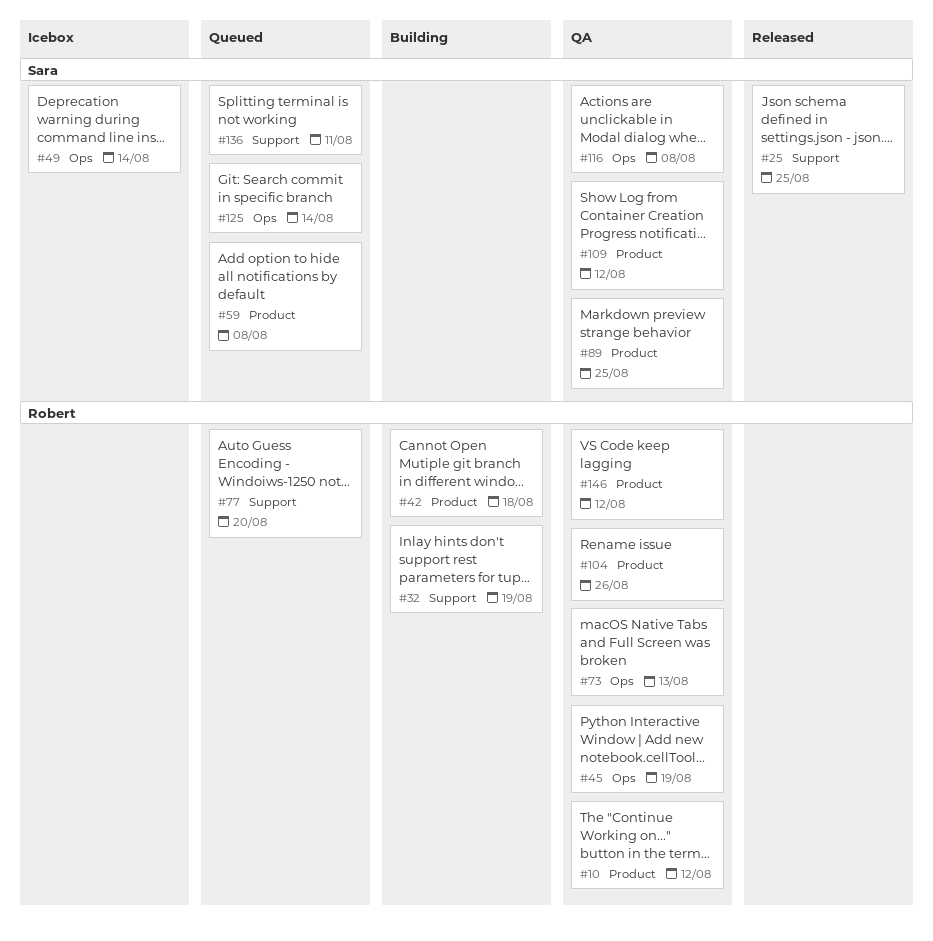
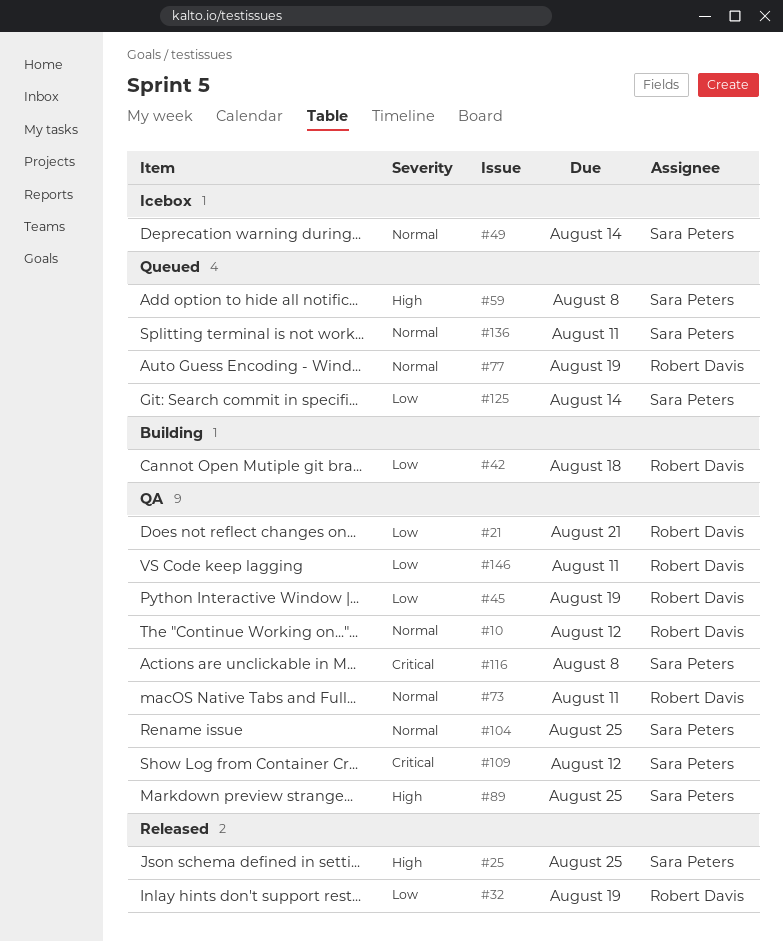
#21: none -> present
#32, status: Building -> Released
#73, due: Aug 13 -> Aug 11
#77, due: Aug 20 -> Aug 19
#104, owner: Robert Davis -> Sara Peters
#104, due: Aug 26 -> Aug 25
#146, due: Aug 12 -> Aug 11

